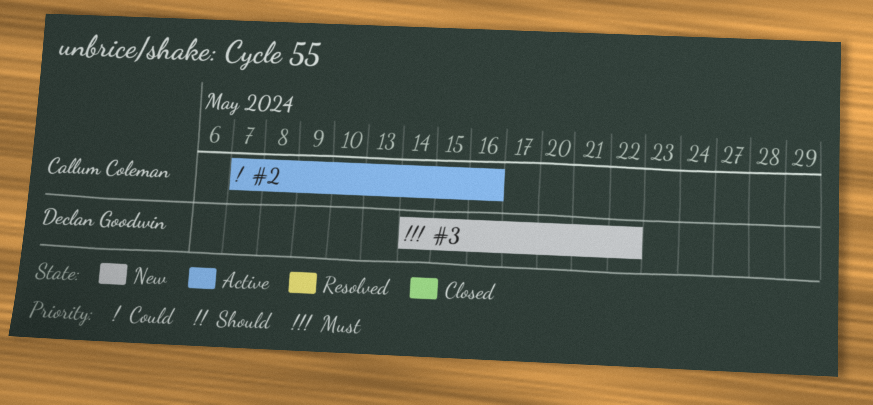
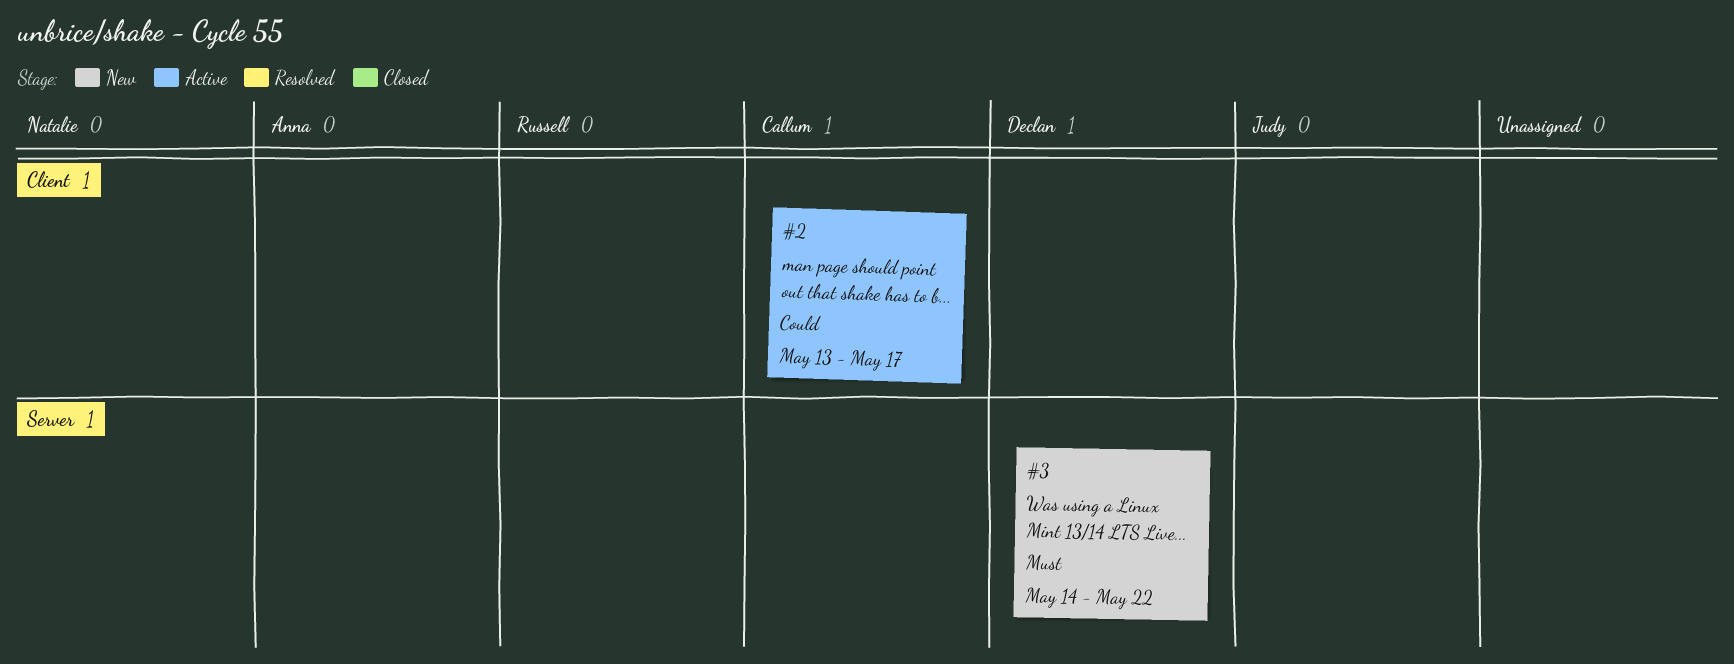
#2, start: May 7 -> May 13
#2, due: May 16 -> May 17

